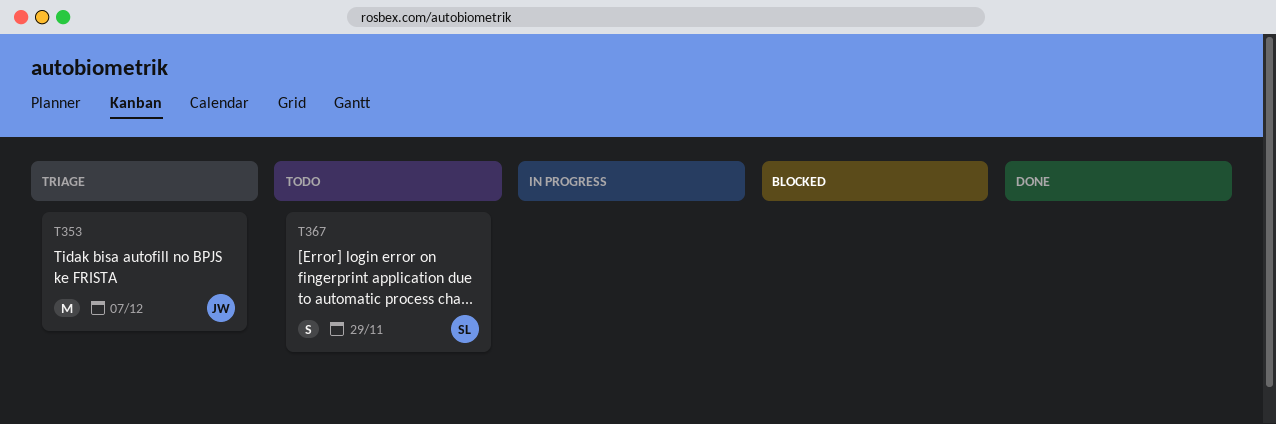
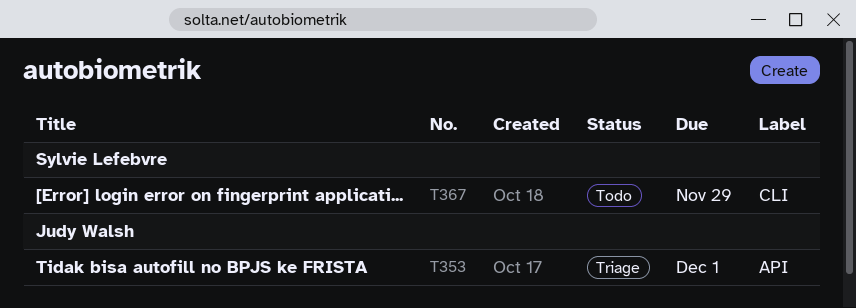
T353, due: Dec 7 -> Dec 1

